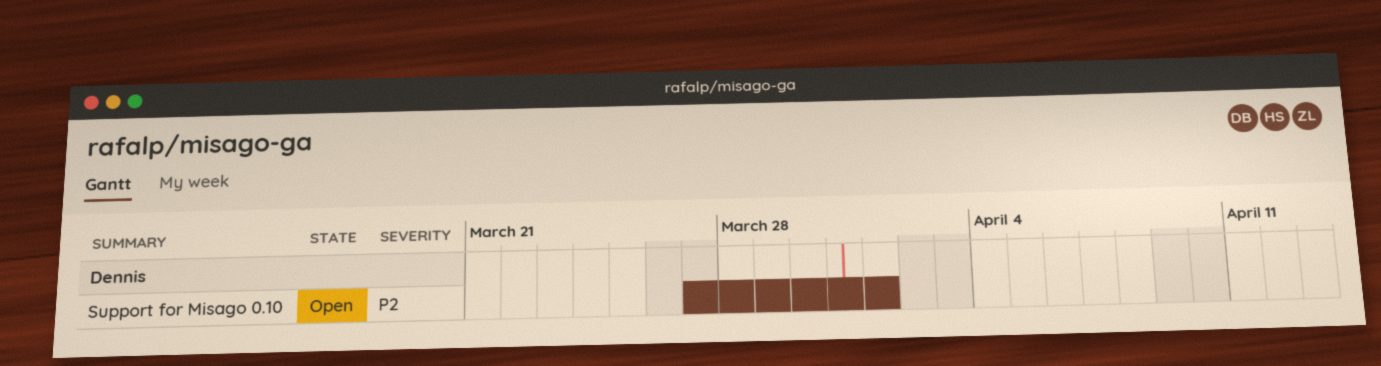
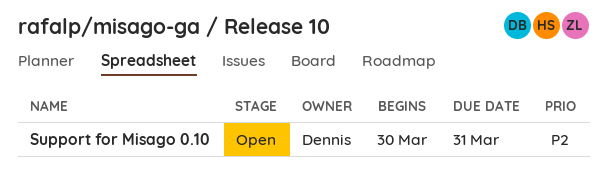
Support for Misago 0.10, start: Mar 27 -> Mar 30
Support for Misago 0.10, due: Apr 1 -> Mar 31

